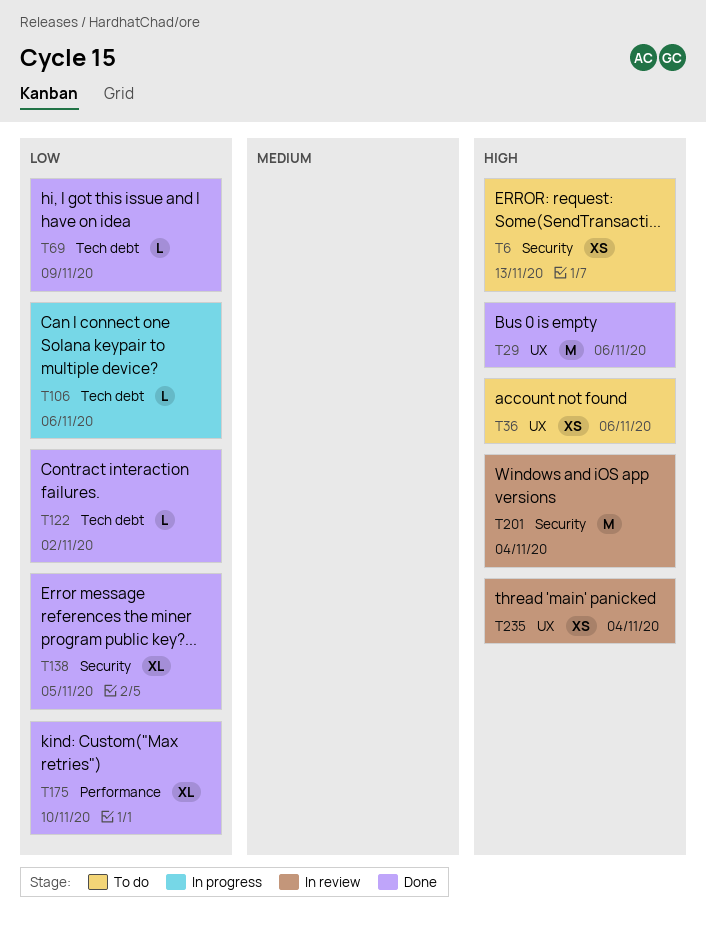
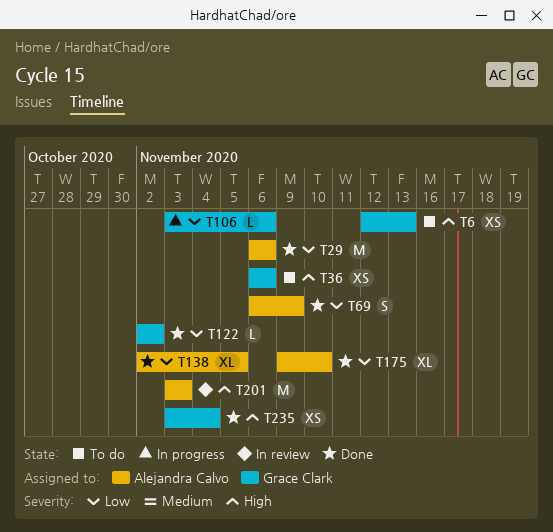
T29, priority: High -> Low
T69, estimate: L -> S
T201, due: Nov 4 -> Nov 3
T235, status: In review -> Done

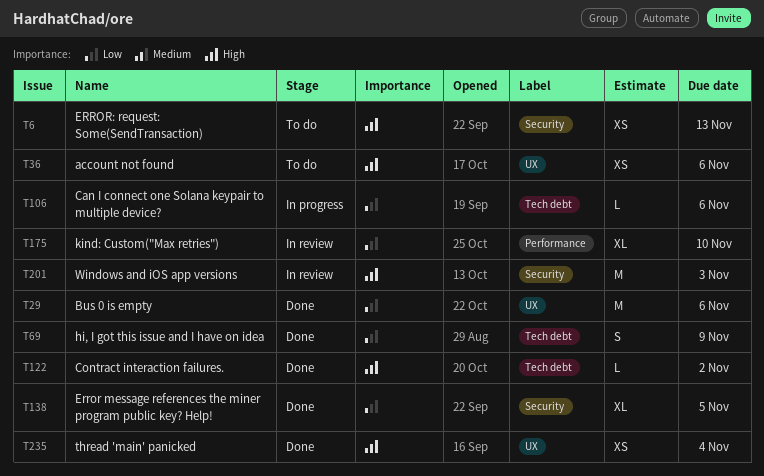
T122, priority: Low -> High
T175, status: Done -> In review

